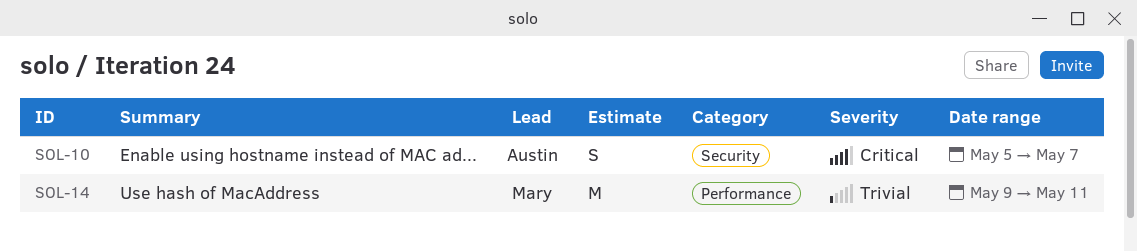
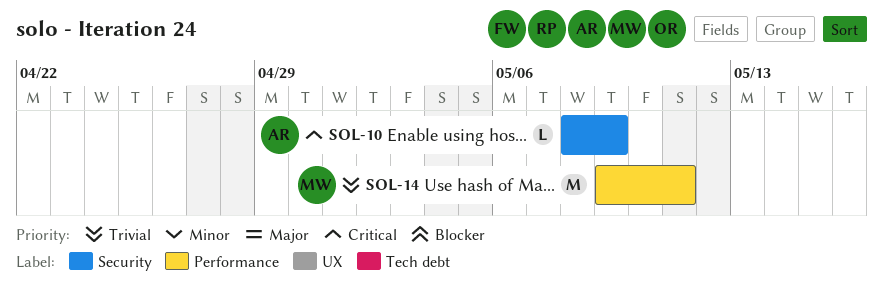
SOL-10, estimate: S -> L
SOL-10, start: May 5 -> May 8
SOL-10, due: May 7 -> May 9

